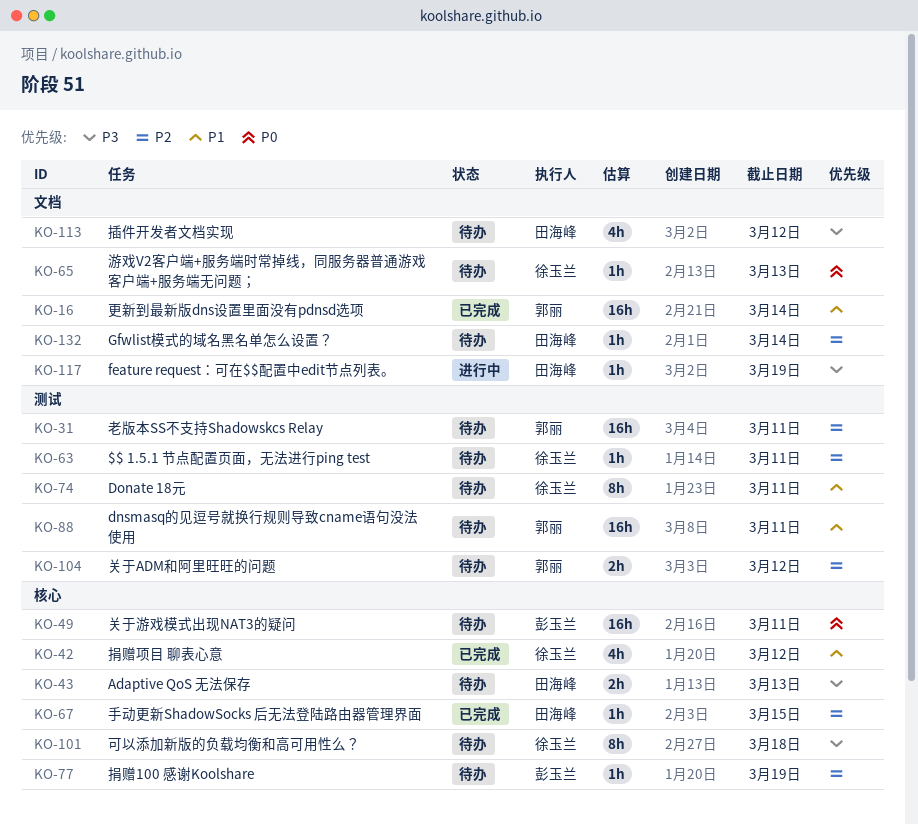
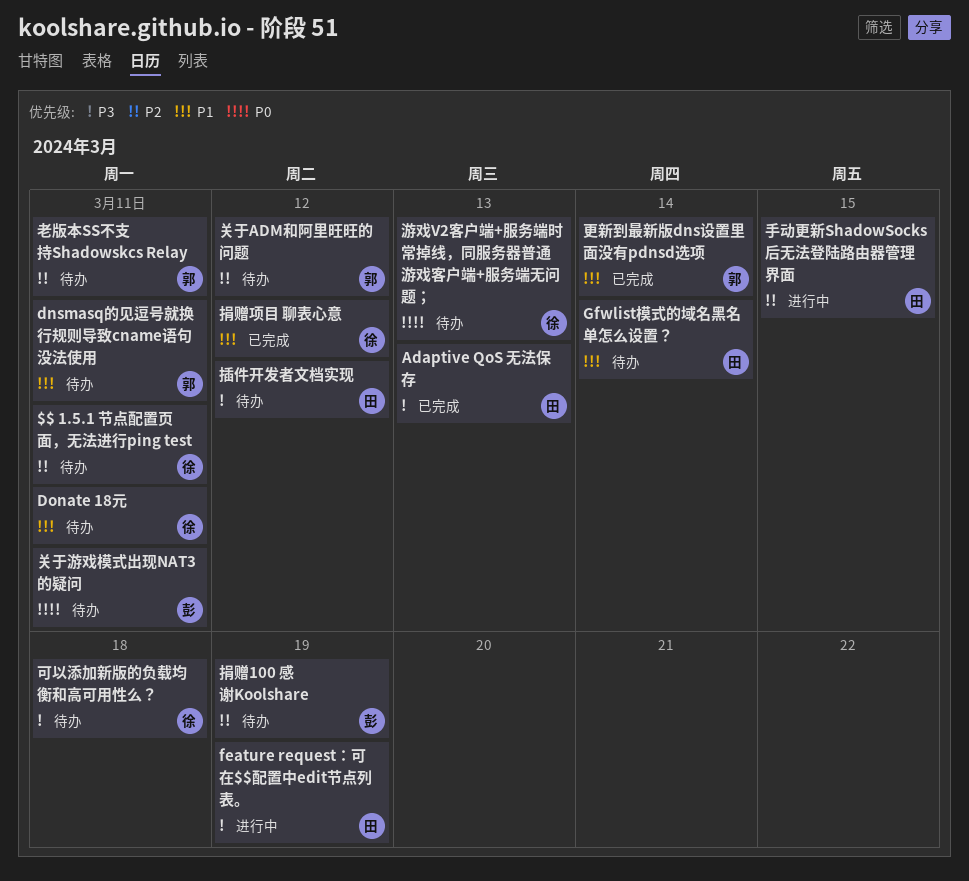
Adaptive QoS 无法保存, status: 待办 -> 已完成
Gfwlist模式的域名黑名单怎么设置？, priority: P2 -> P1
手动更新ShadowSocks 后无法登陆路由器管理界面, status: 已完成 -> 进行中

